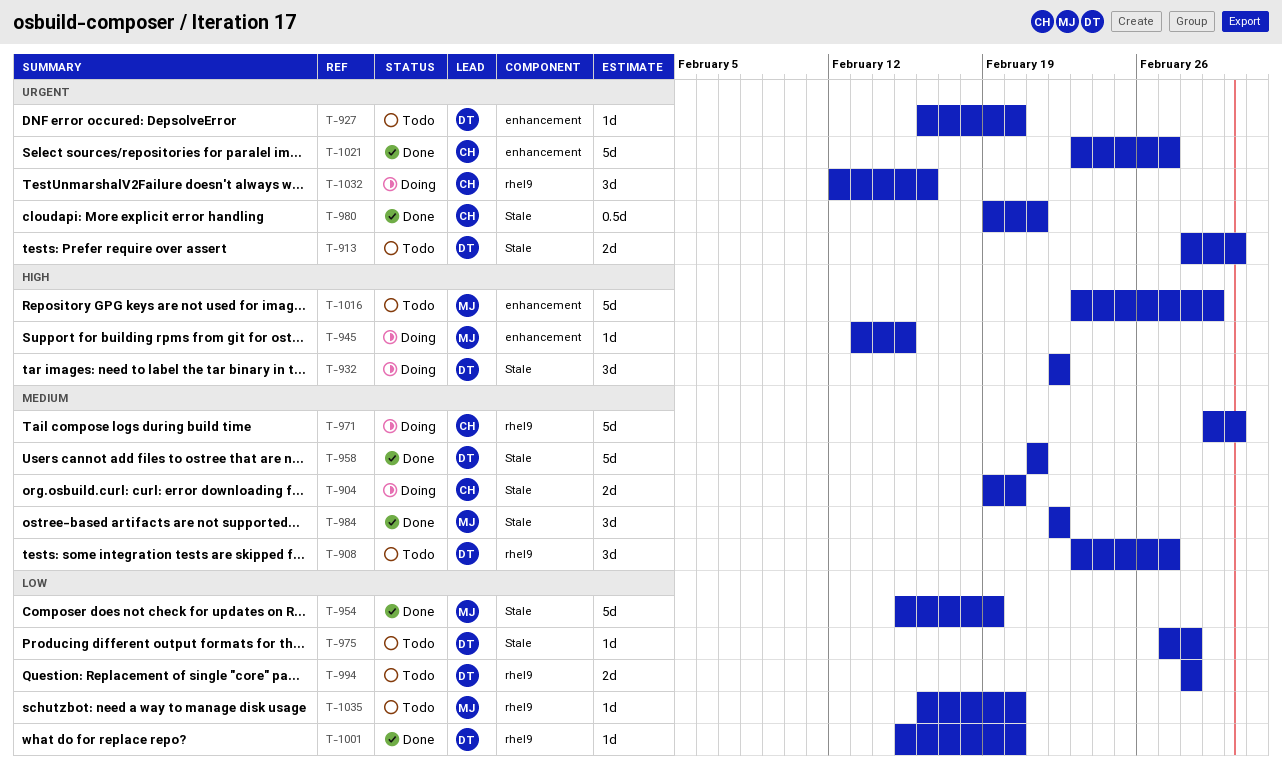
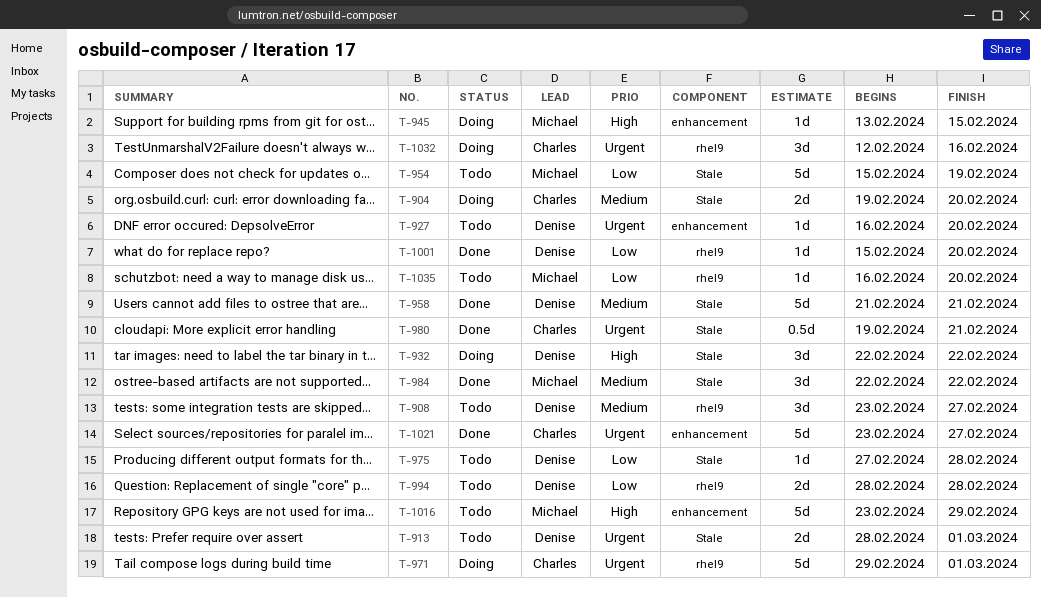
T-954, status: Done -> Todo
T-971, priority: Medium -> Urgent

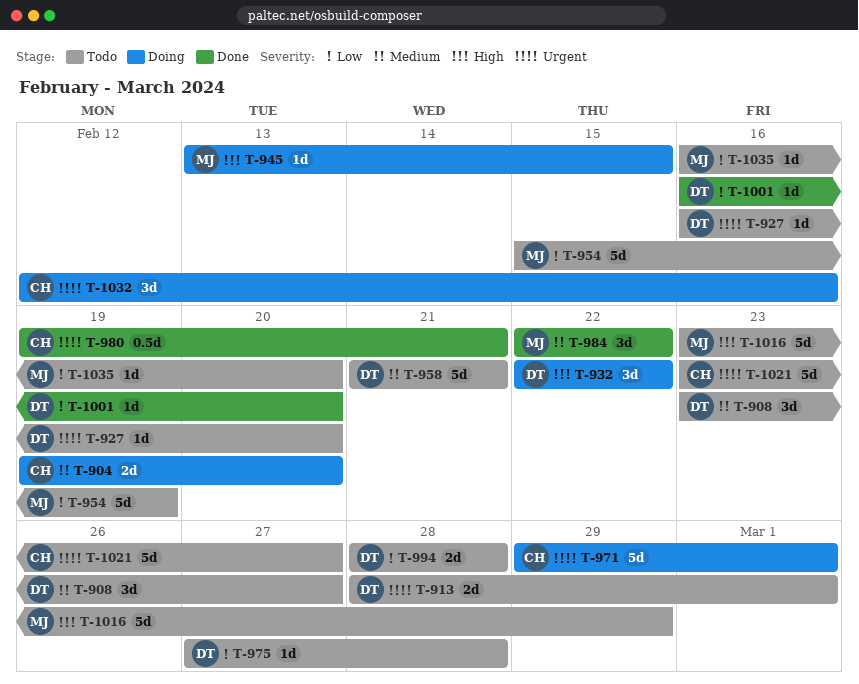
T-958, status: Done -> Todo
T-1001, start: Feb 15 -> Feb 16
T-1021, status: Done -> Todo

